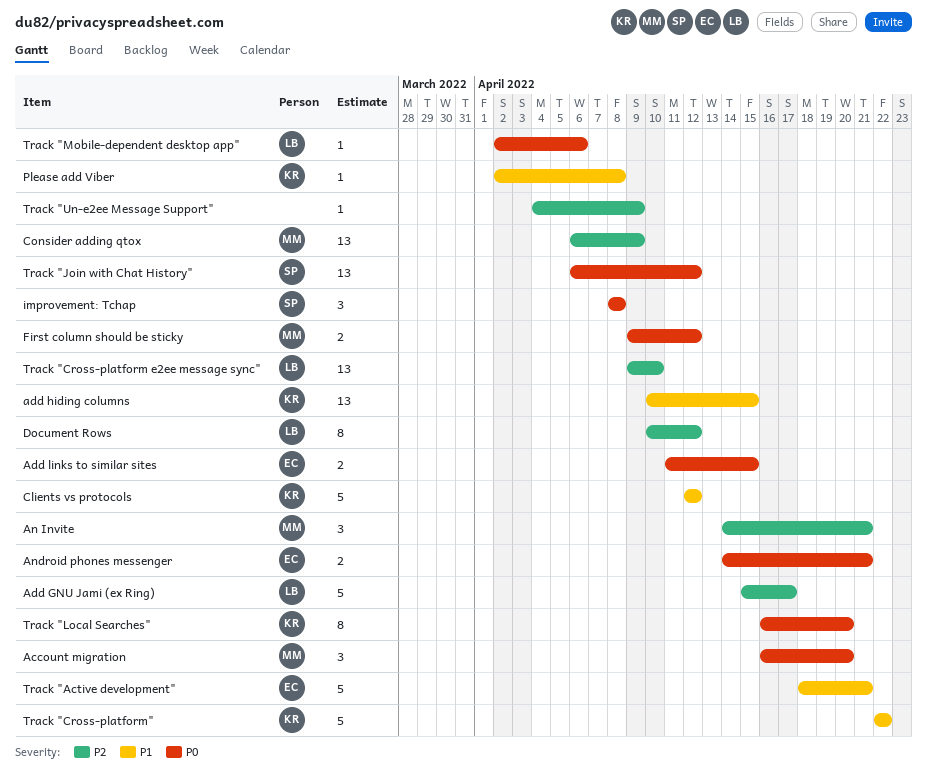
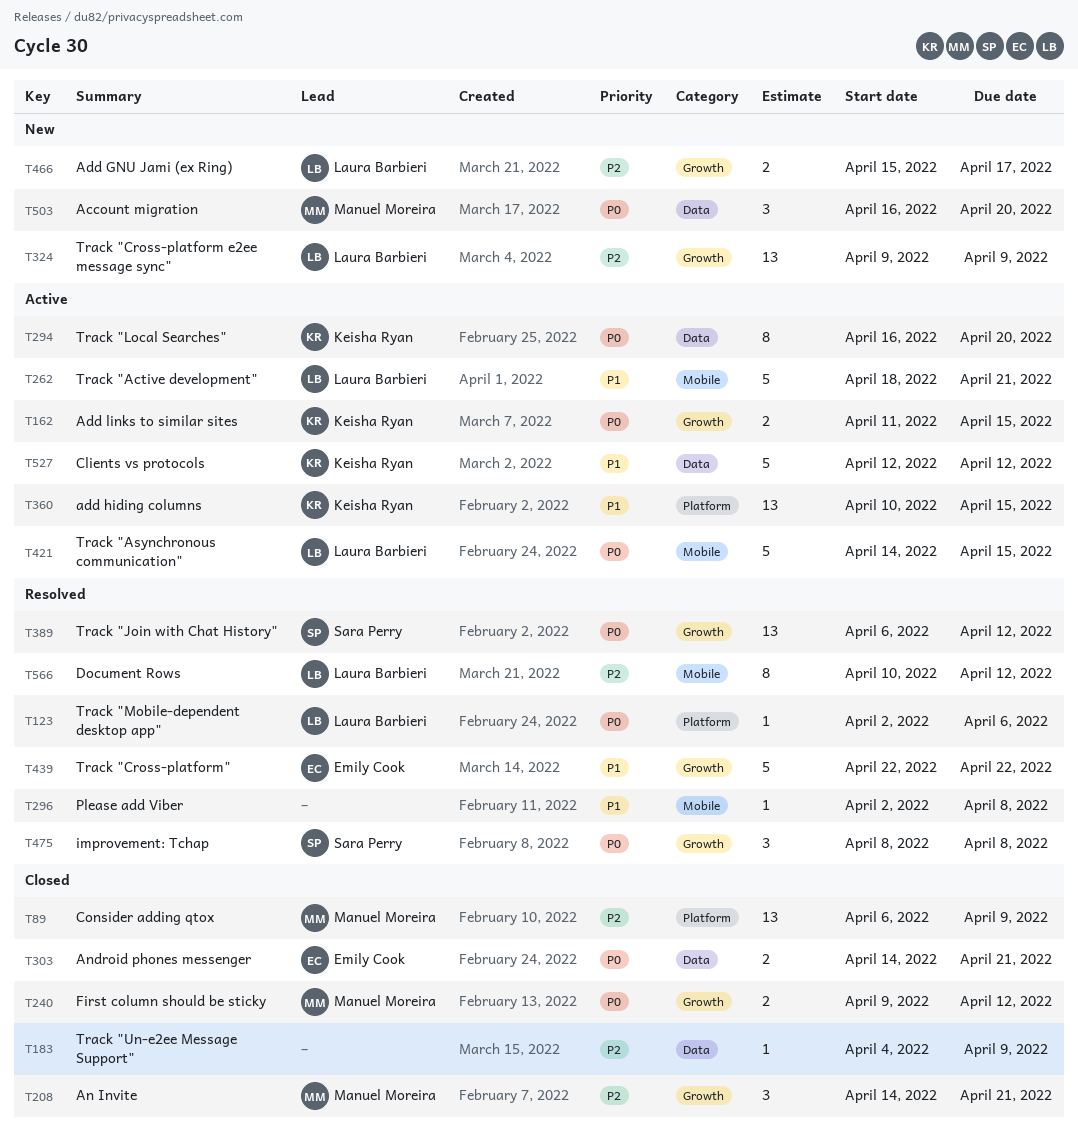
Add GNU Jami (ex Ring), estimate: 5 -> 2
Add links to similar sites, owner: Emily Cook -> Keisha Ryan
Please add Viber, owner: Keisha Ryan -> none
Track "Active development", owner: Emily Cook -> Laura Barbieri
Track "Asynchronous communication": none -> present
Track "Cross-platform e2ee message sync", due: Apr 10 -> Apr 9
Track "Cross-platform", owner: Keisha Ryan -> Emily Cook

